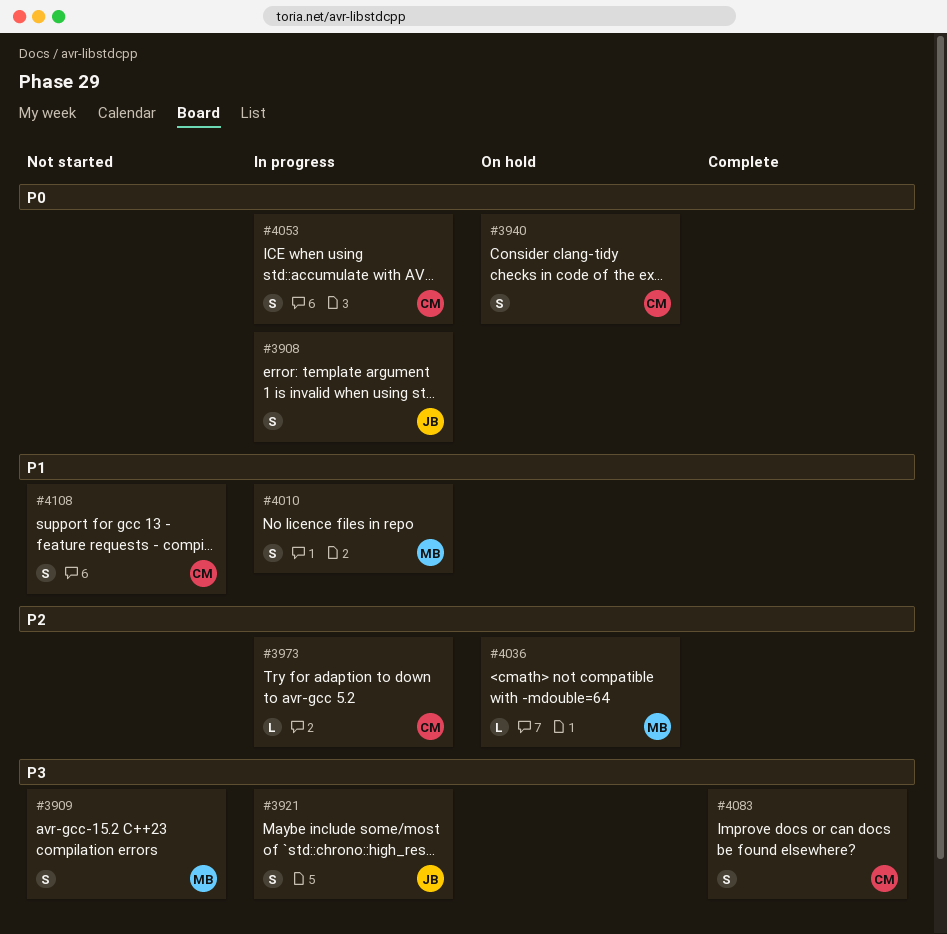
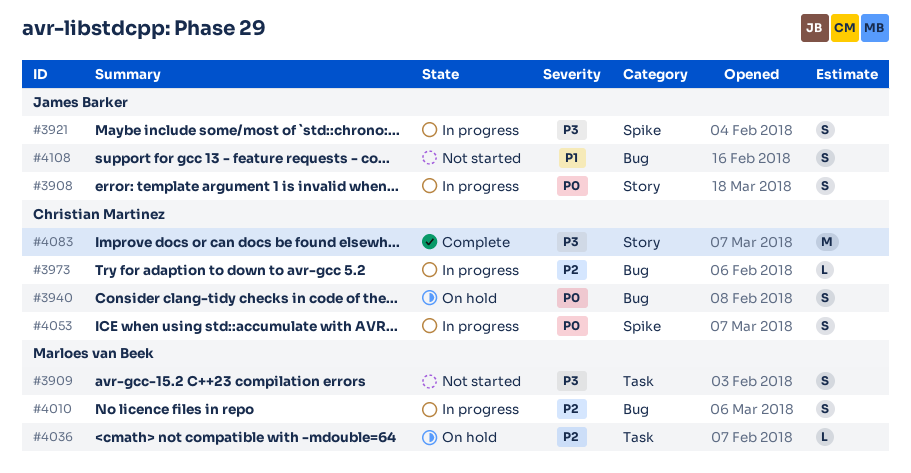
#4010, priority: P1 -> P2
#4083, estimate: S -> M
#4108, owner: Christian Martinez -> James Barker

